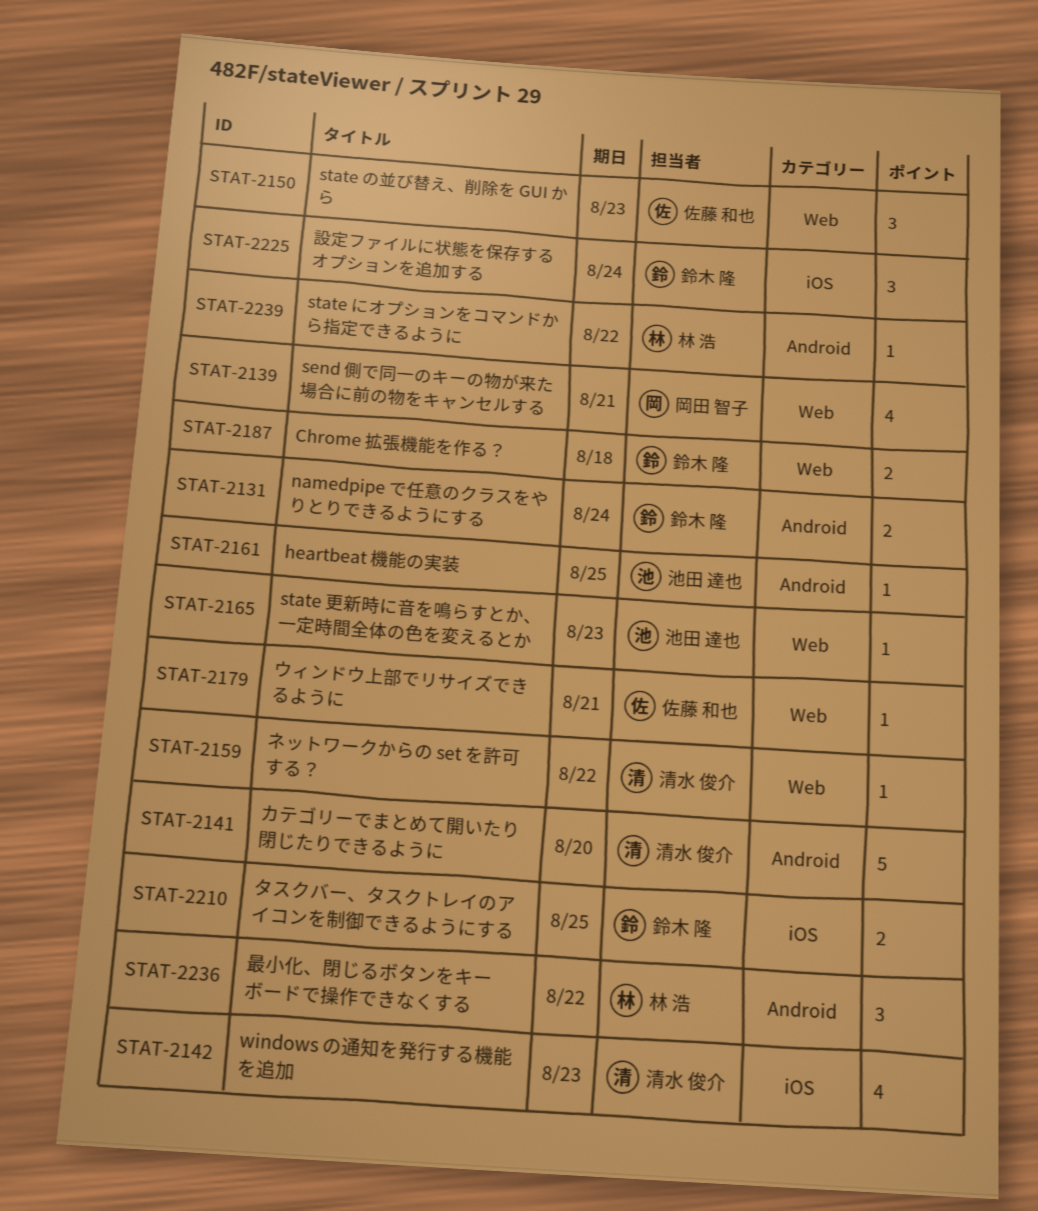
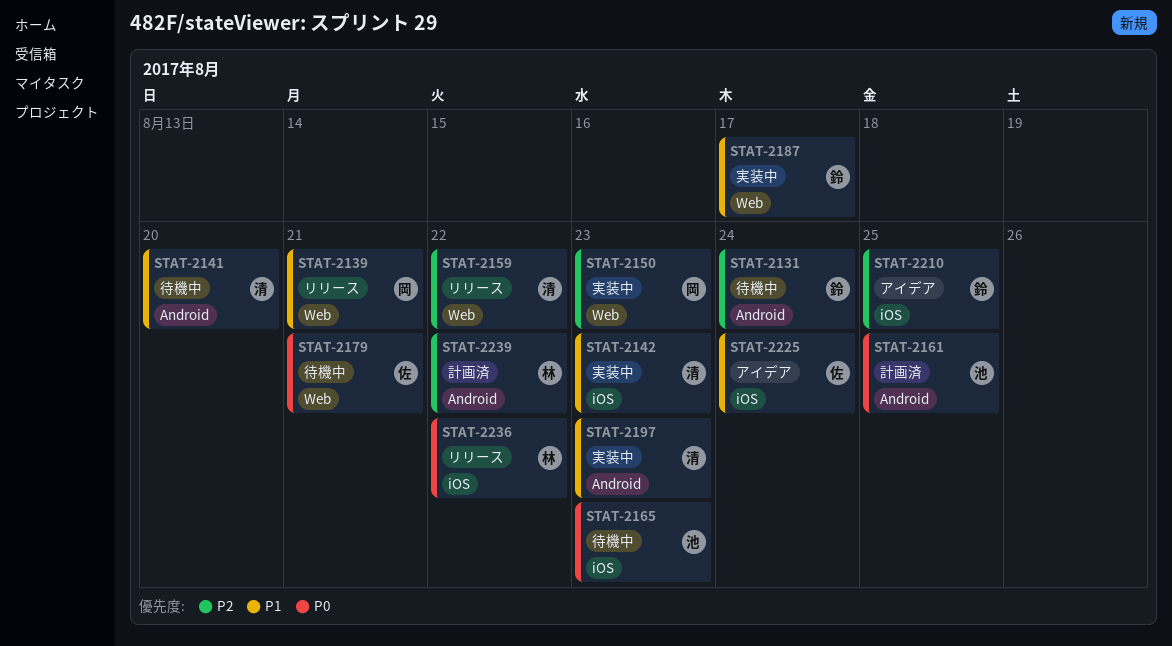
STAT-2150, owner: 佐藤 和也 -> 岡田 智子
STAT-2165, label: Web -> iOS
STAT-2187, due: Aug 18 -> Aug 17
STAT-2197: none -> present
STAT-2225, owner: 鈴木 隆 -> 佐藤 和也
STAT-2236, label: Android -> iOS

